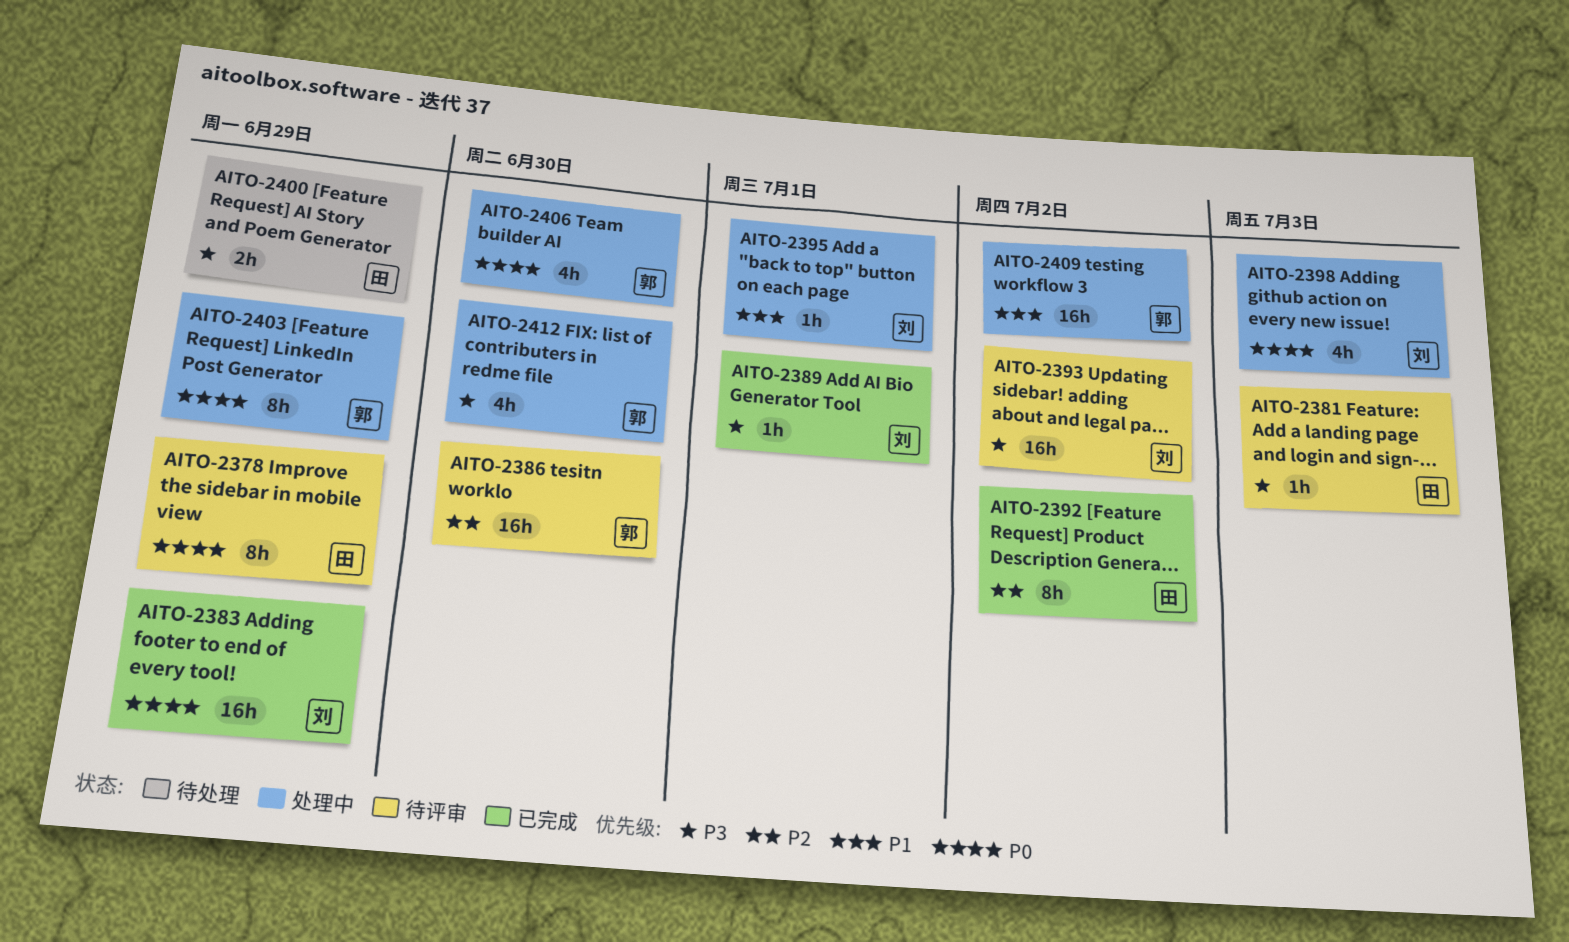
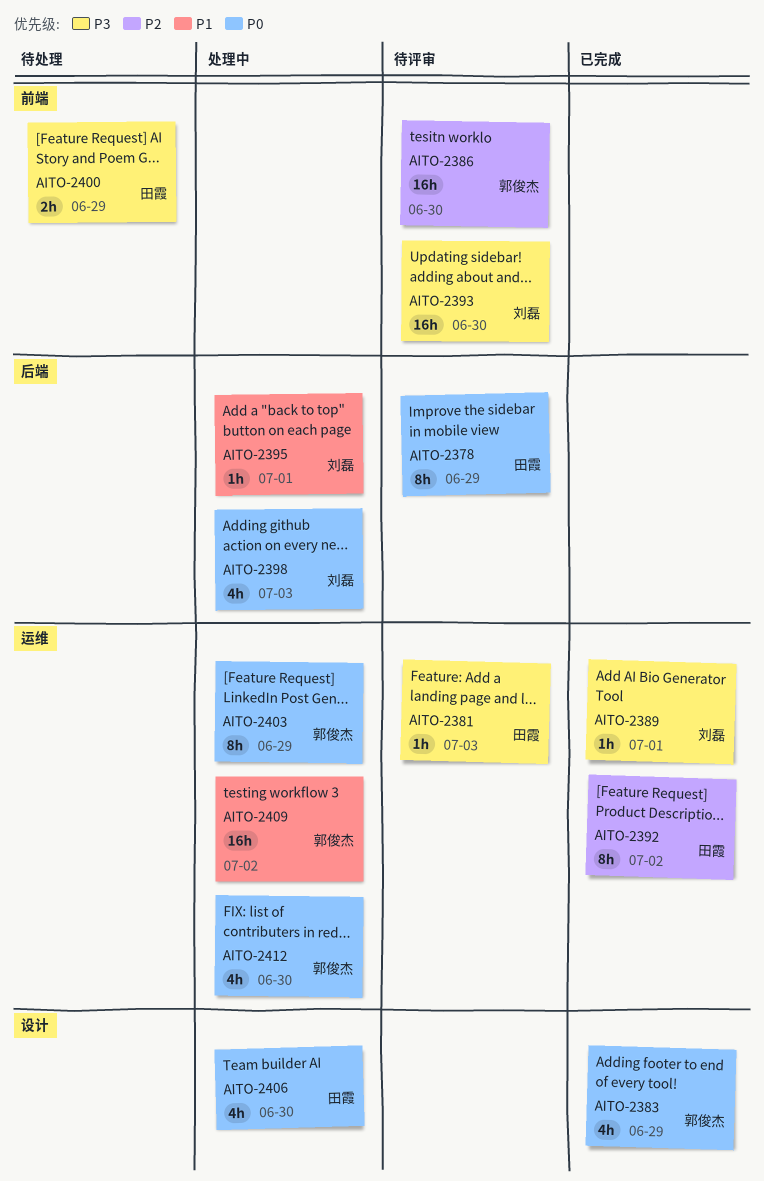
AITO-2383, owner: 刘磊 -> 郭俊杰
AITO-2383, estimate: 16h -> 4h
AITO-2393, due: Jul 2 -> Jun 30
AITO-2406, owner: 郭俊杰 -> 田霞
AITO-2412, priority: P3 -> P0

